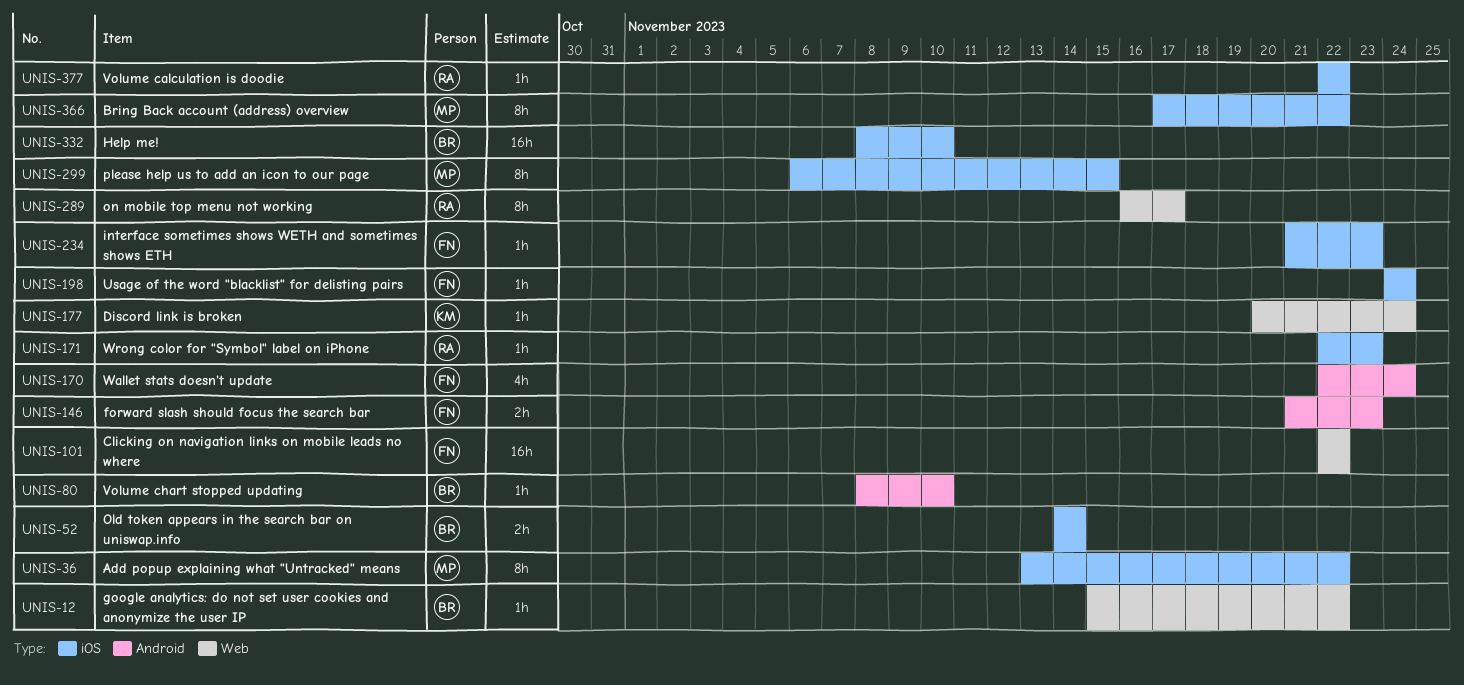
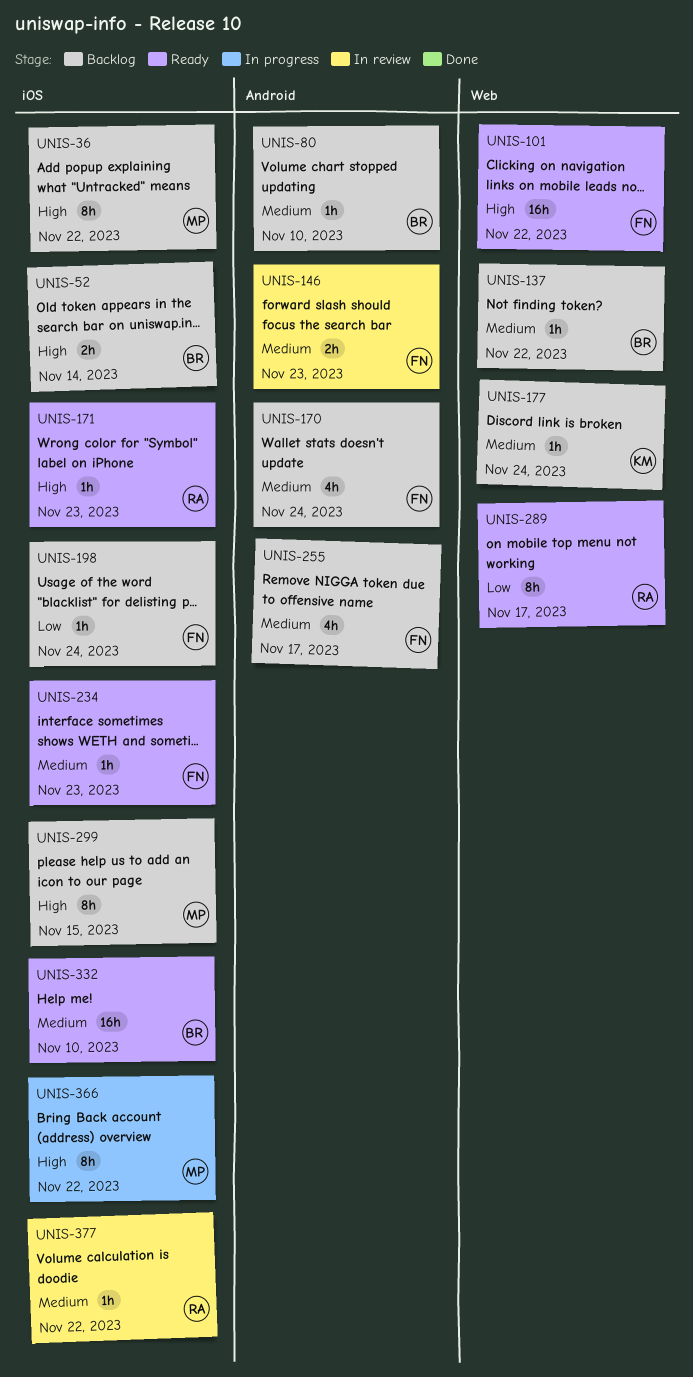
UNIS-12: present -> none
UNIS-137: none -> present
UNIS-255: none -> present

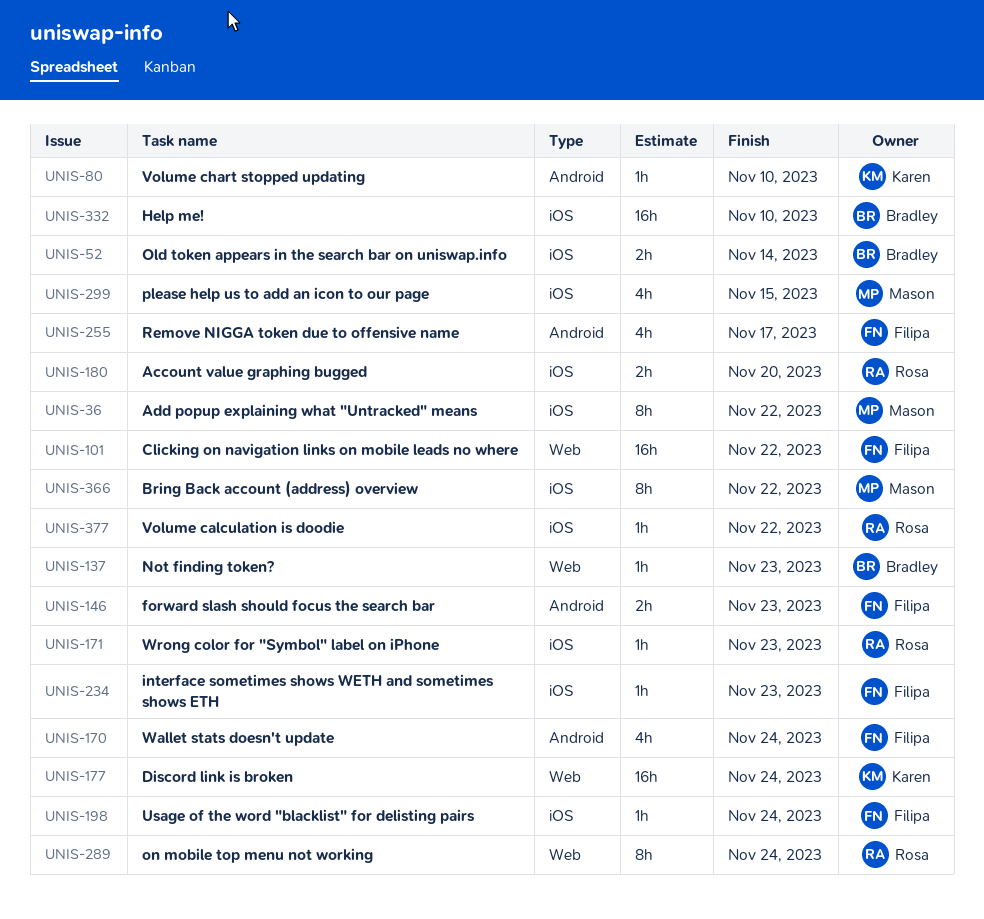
UNIS-80, owner: Bradley -> Karen
UNIS-137, due: Nov 22 -> Nov 23
UNIS-177, estimate: 1h -> 16h
UNIS-180: none -> present
UNIS-289, due: Nov 17 -> Nov 24
UNIS-299, estimate: 8h -> 4h

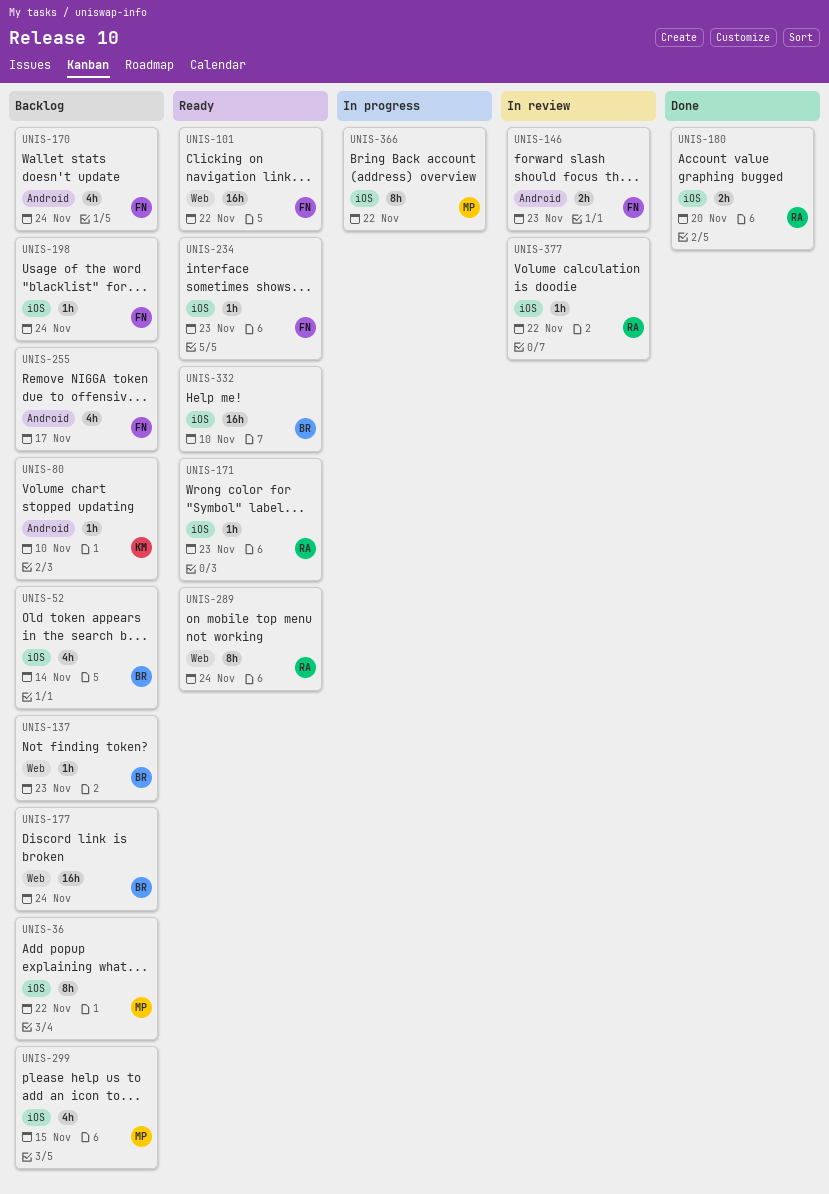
UNIS-52, estimate: 2h -> 4h
UNIS-177, owner: Karen -> Bradley

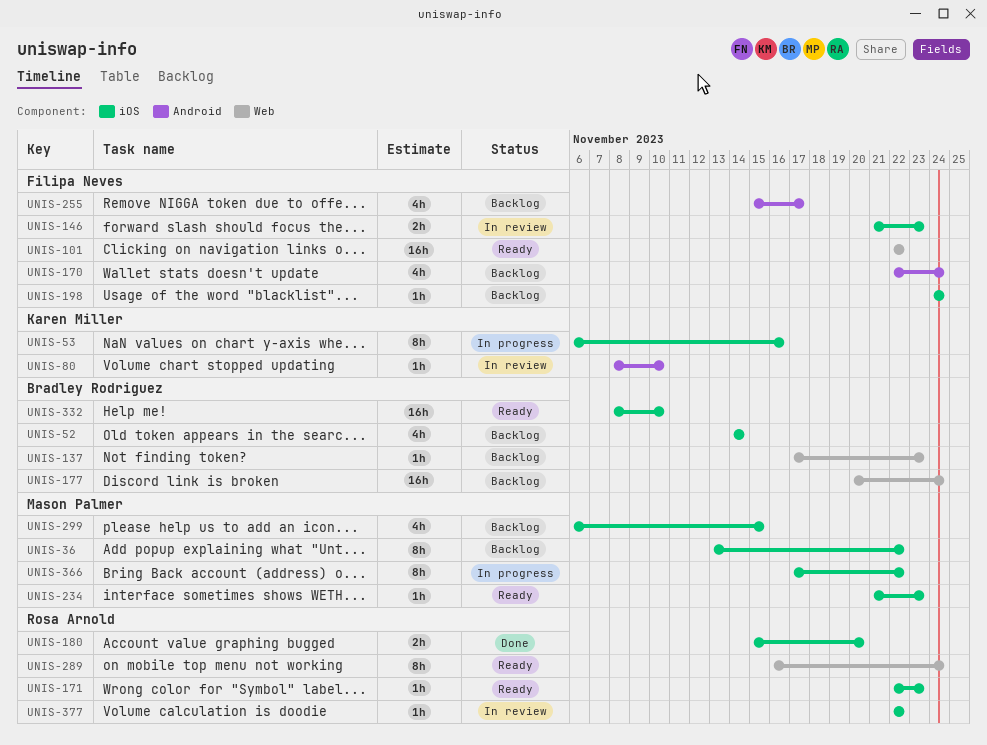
UNIS-53: none -> present
UNIS-80, status: Backlog -> In review
UNIS-146, label: Android -> iOS
UNIS-234, owner: Filipa Neves -> Mason Palmer

